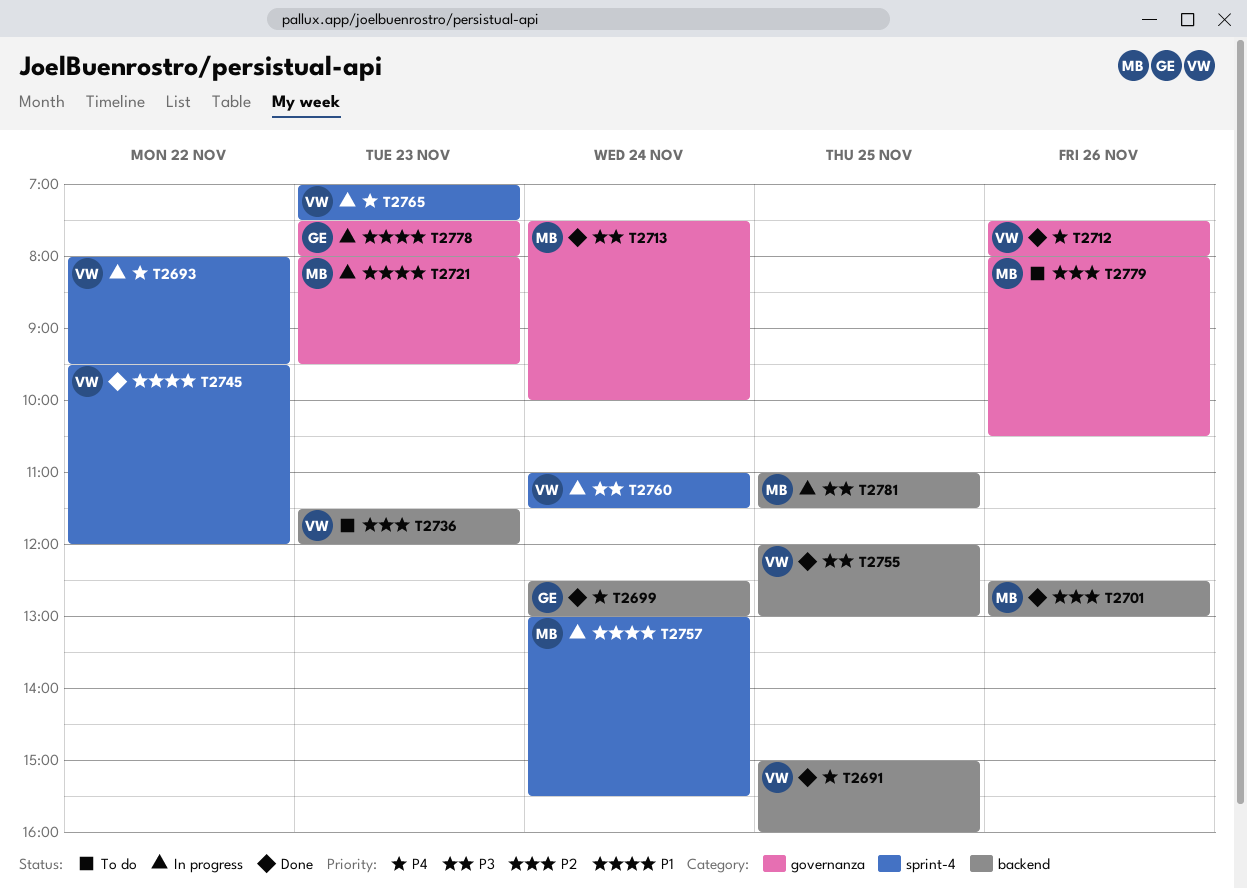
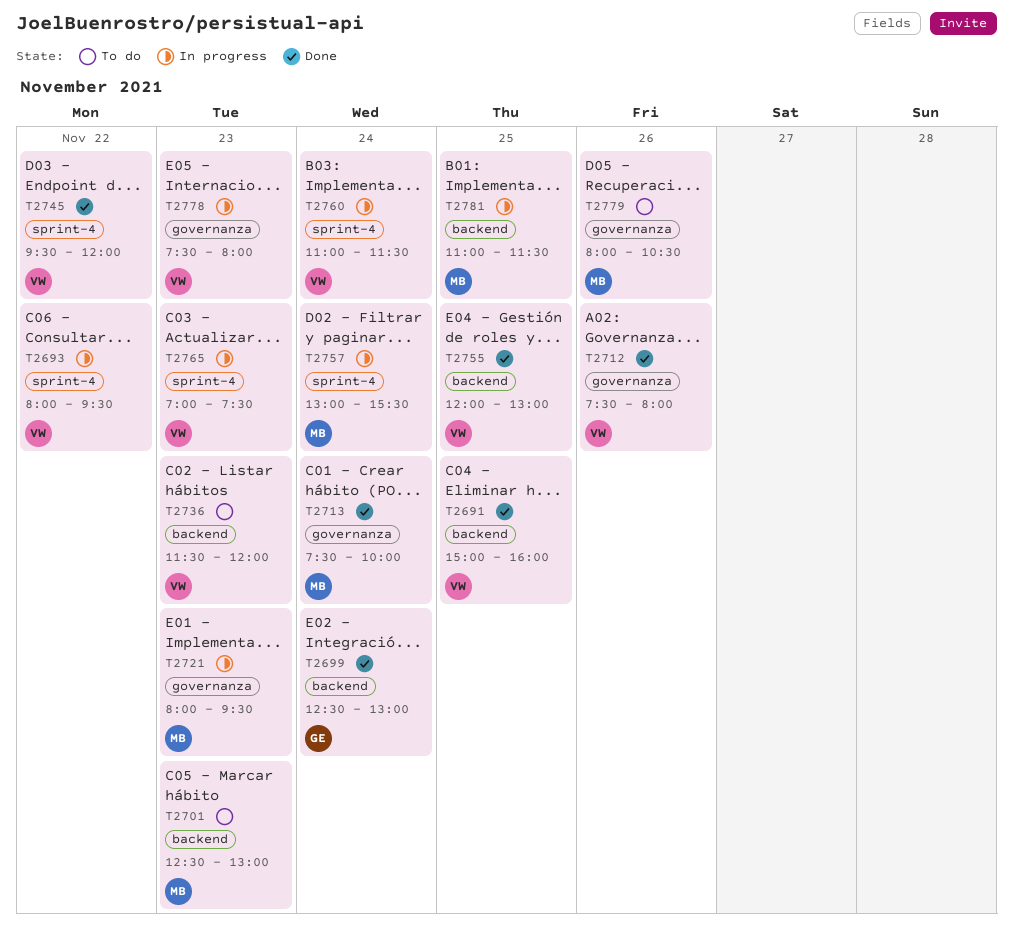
T2701, status: Done -> To do
T2701, day: Nov 26 -> Nov 23
T2778, owner: GE -> VW

